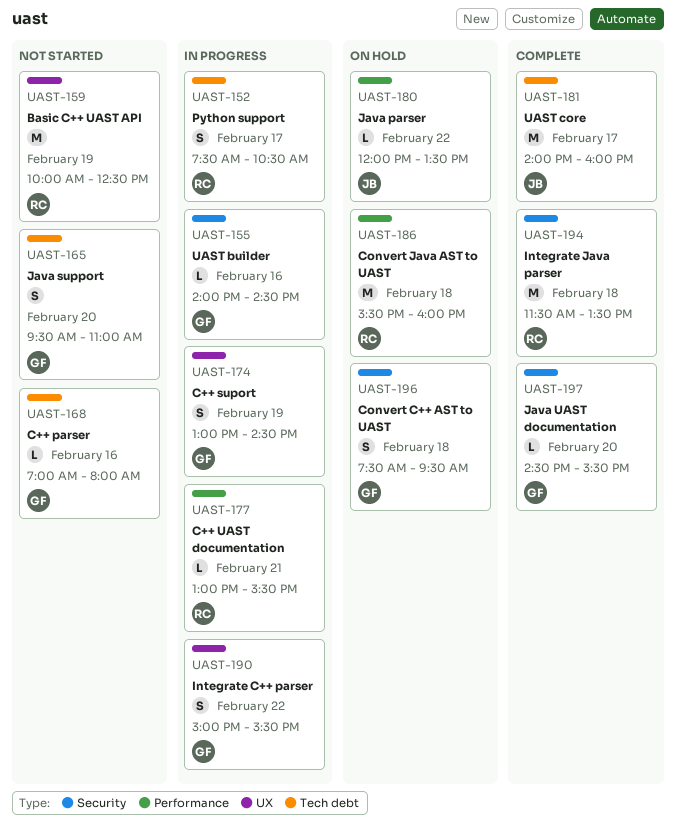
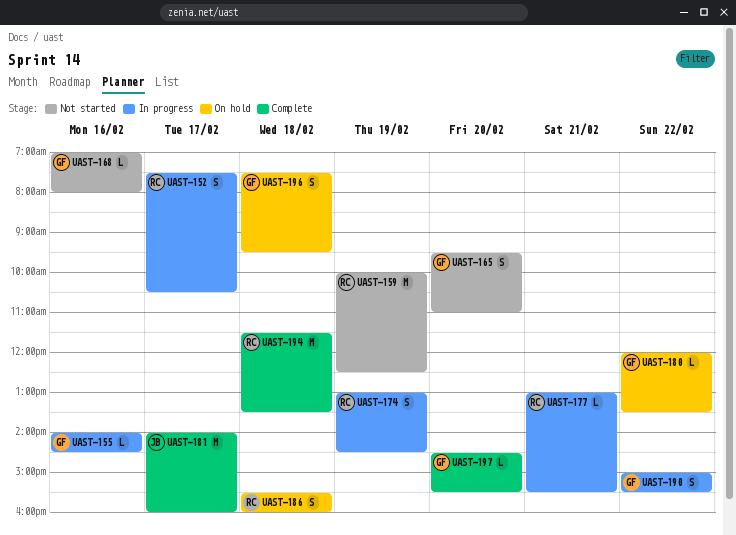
UAST-174, owner: GF -> RC
UAST-180, owner: JB -> GF
UAST-186, estimate: M -> S

